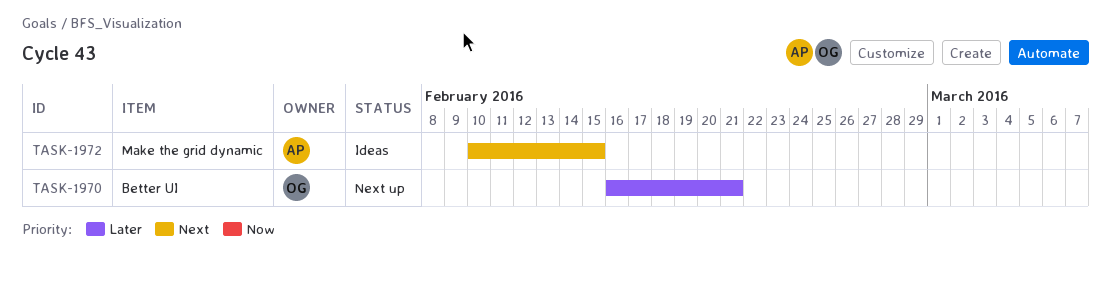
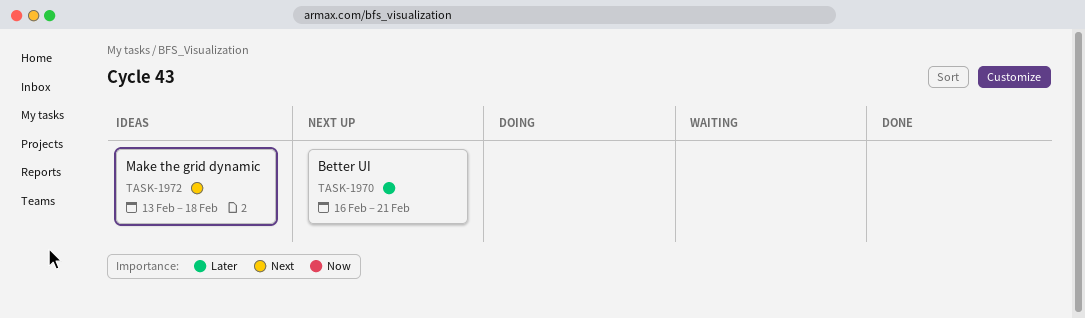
TASK-1972, start: Feb 10 -> Feb 13
TASK-1972, due: Feb 15 -> Feb 18

